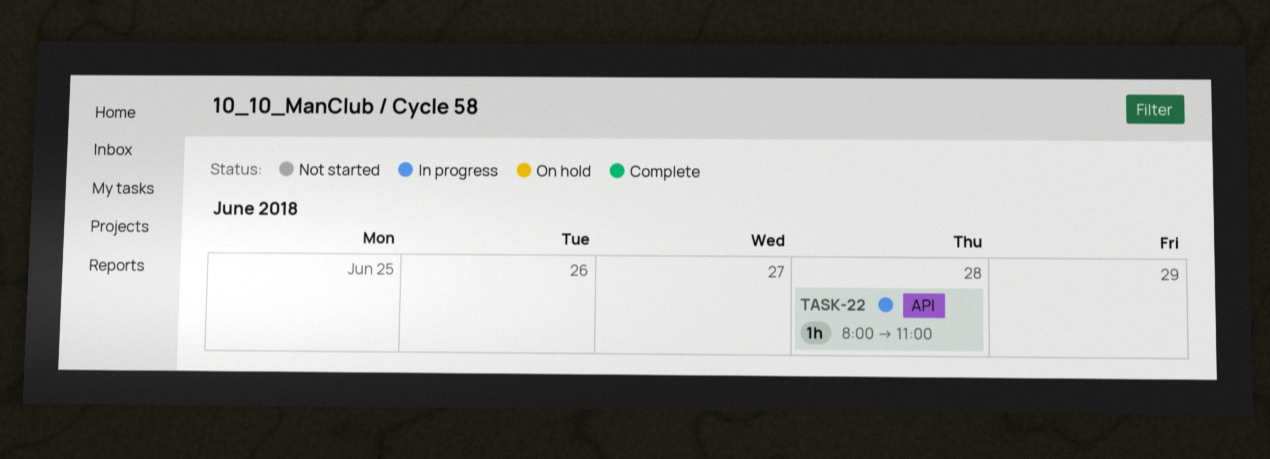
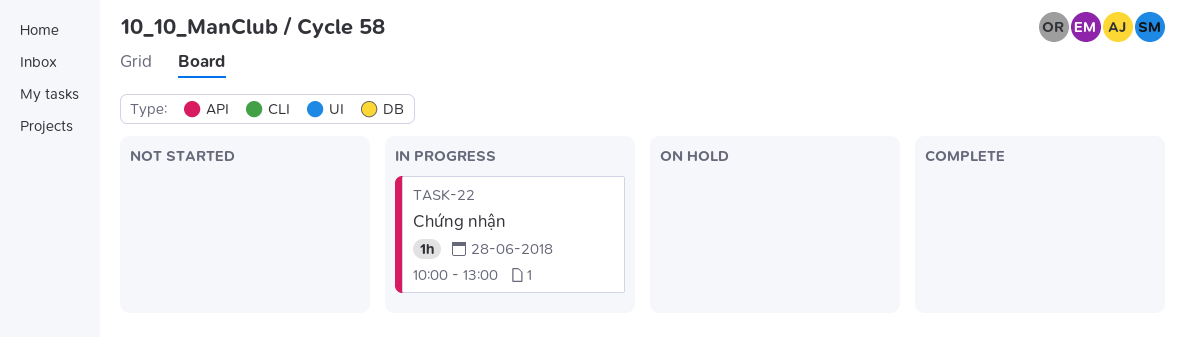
TASK-22, begins: 08:00 -> 10:00
TASK-22, ends: 11:00 -> 13:00

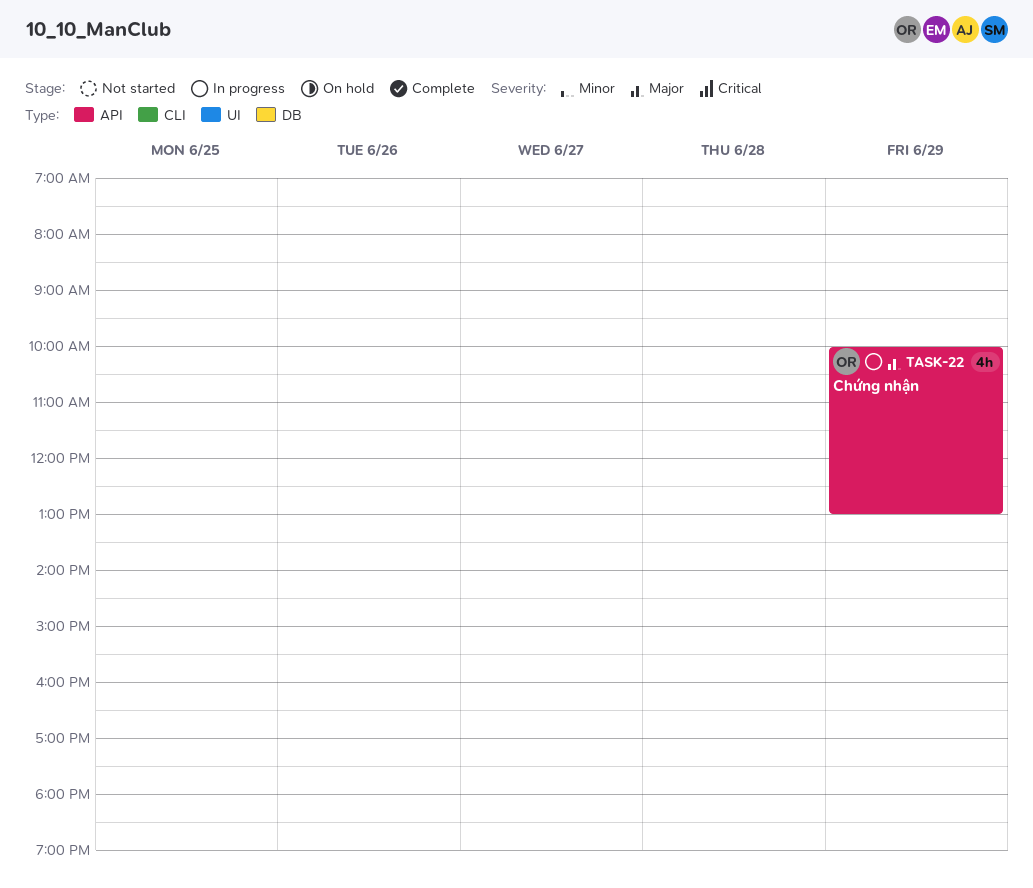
TASK-22, estimate: 1h -> 4h
TASK-22, day: Jun 28 -> Jun 29

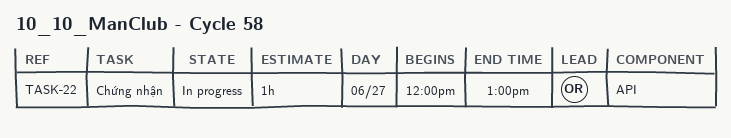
TASK-22, estimate: 4h -> 1h
TASK-22, day: Jun 29 -> Jun 27
TASK-22, begins: 10:00 -> 12:00

